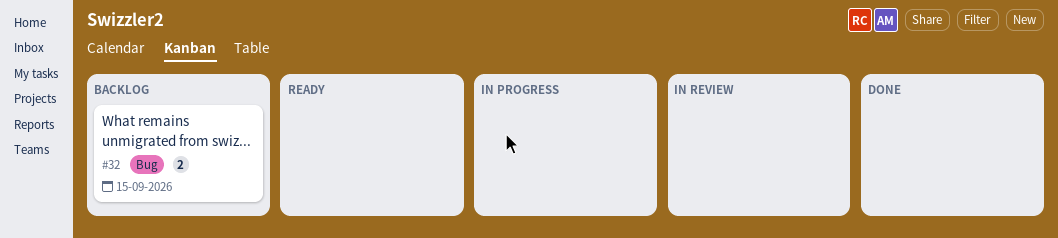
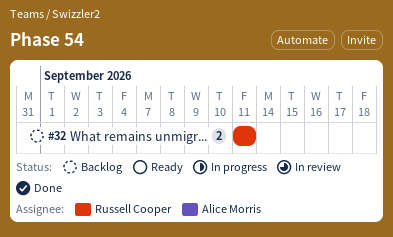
#32, due: Sep 15 -> Sep 11

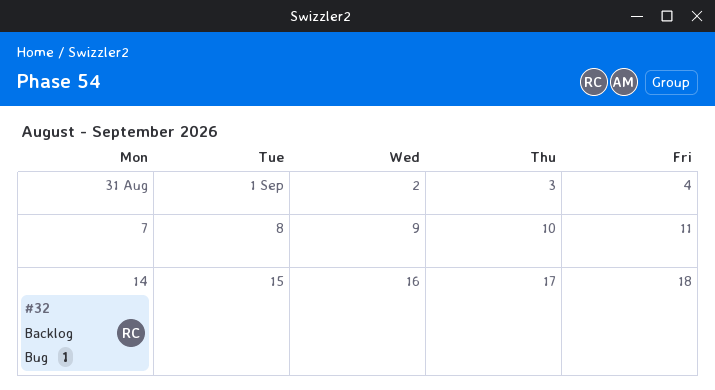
#32, estimate: 2 -> 1
#32, due: Sep 11 -> Sep 14

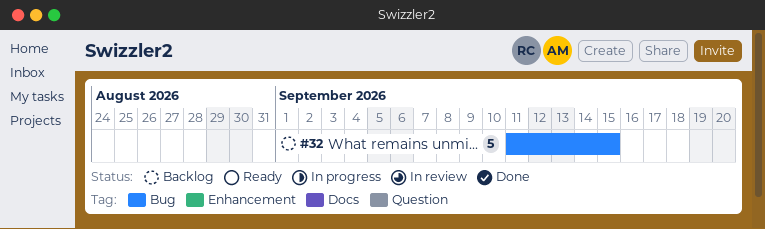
#32, estimate: 1 -> 5
#32, due: Sep 14 -> Sep 15

